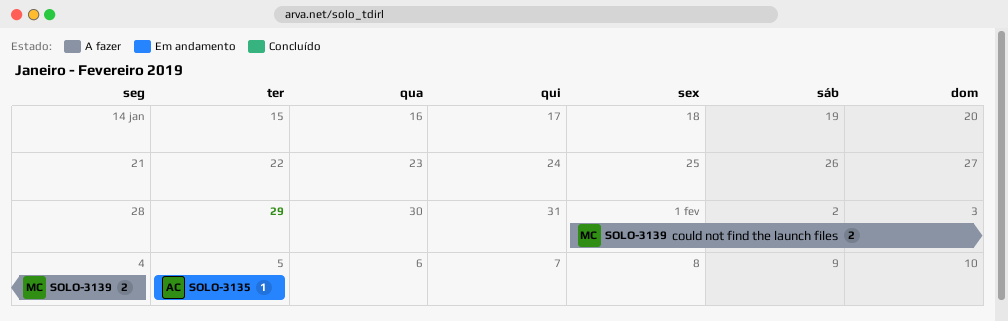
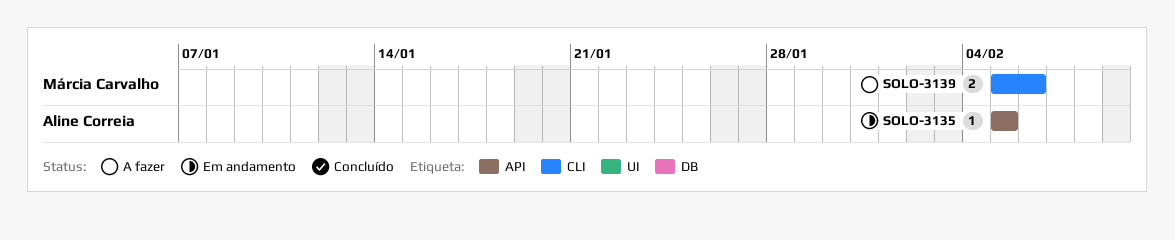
SOLO-3139, start: Feb 1 -> Feb 5
SOLO-3139, due: Feb 4 -> Feb 6

